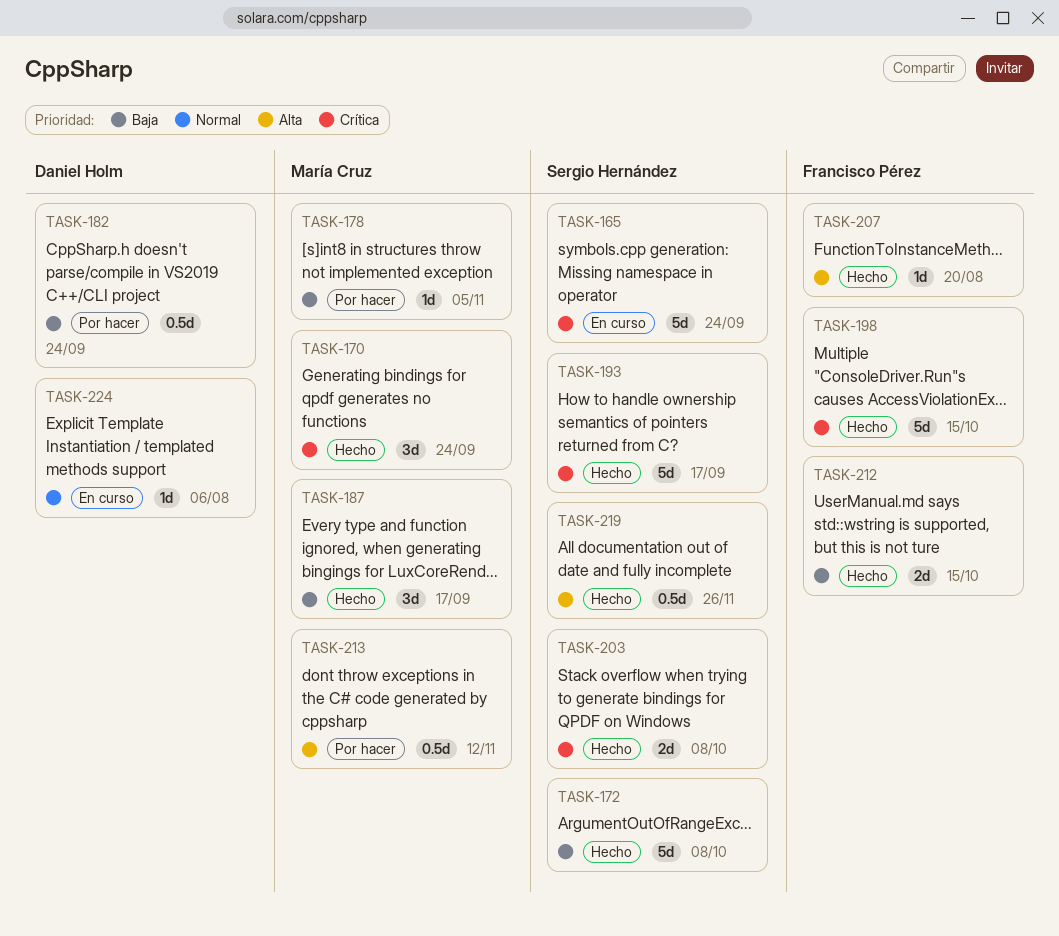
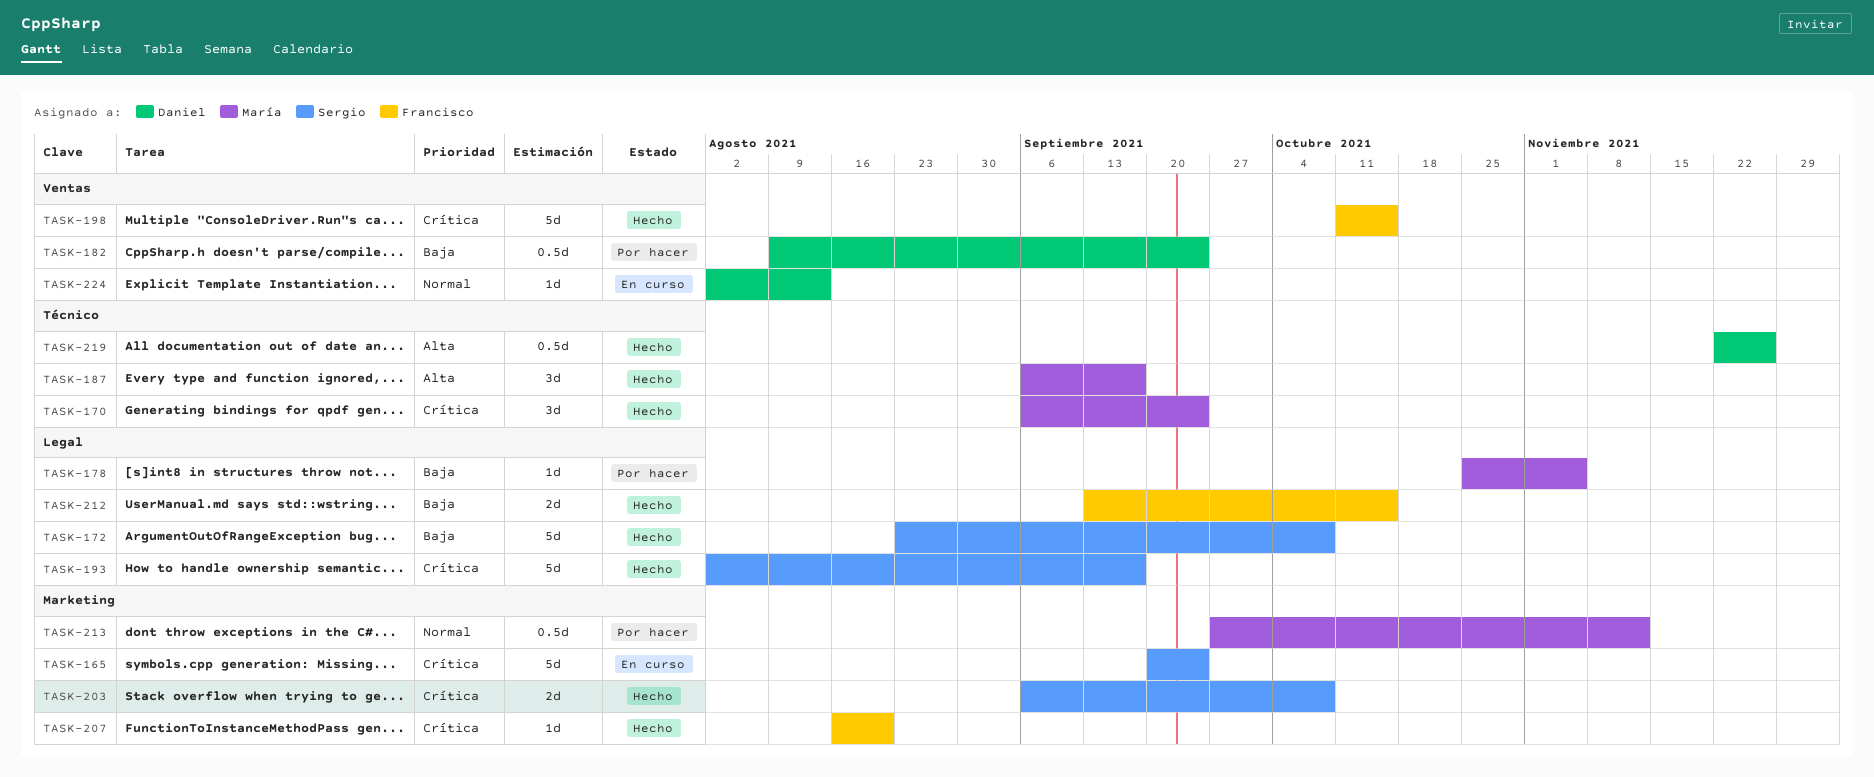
TASK-187, priority: Baja -> Alta
TASK-207, priority: Alta -> Crítica
TASK-213, priority: Alta -> Normal
TASK-219, owner: Sergio Hernández -> Daniel Holm
TASK-224, due: Aug 6 -> Aug 13

